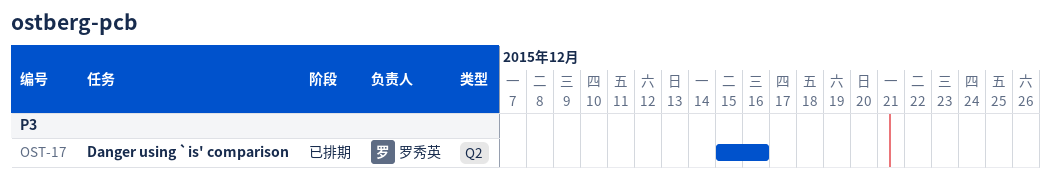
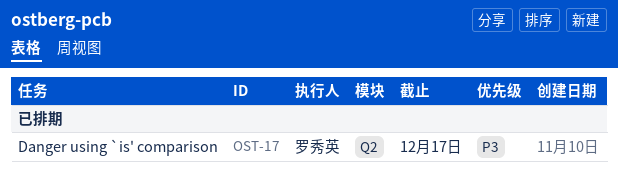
OST-17, due: Dec 16 -> Dec 17

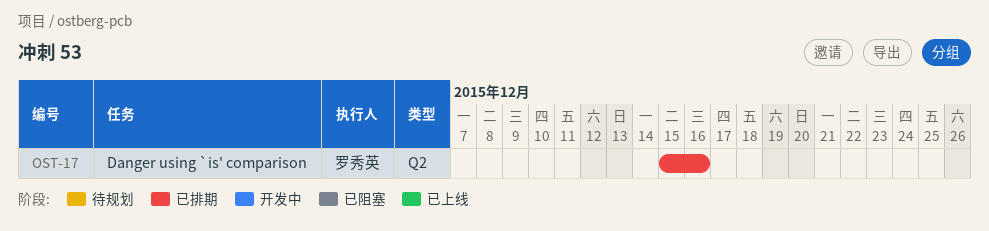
OST-17, due: Dec 17 -> Dec 16

